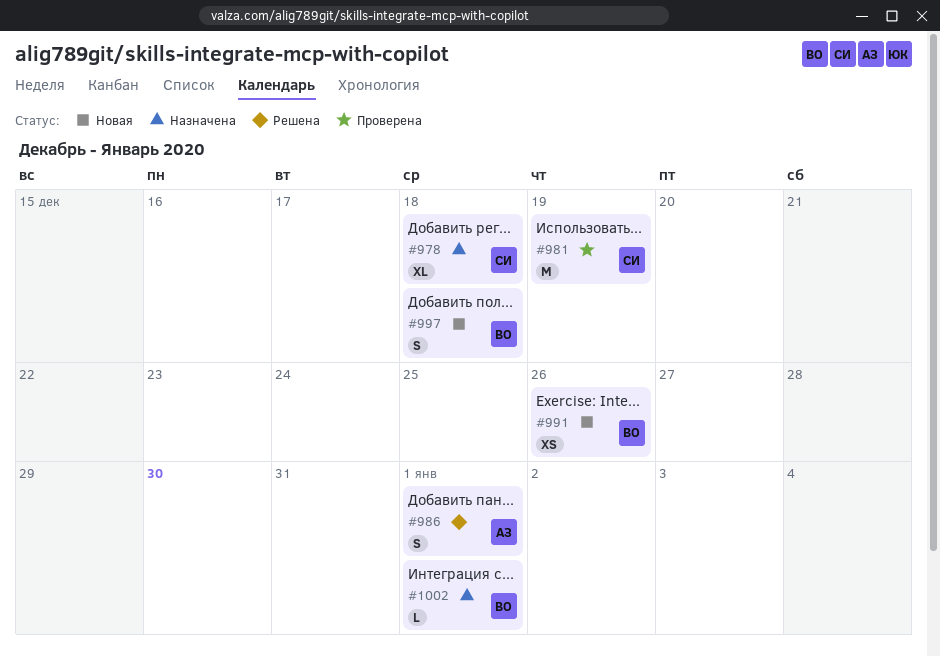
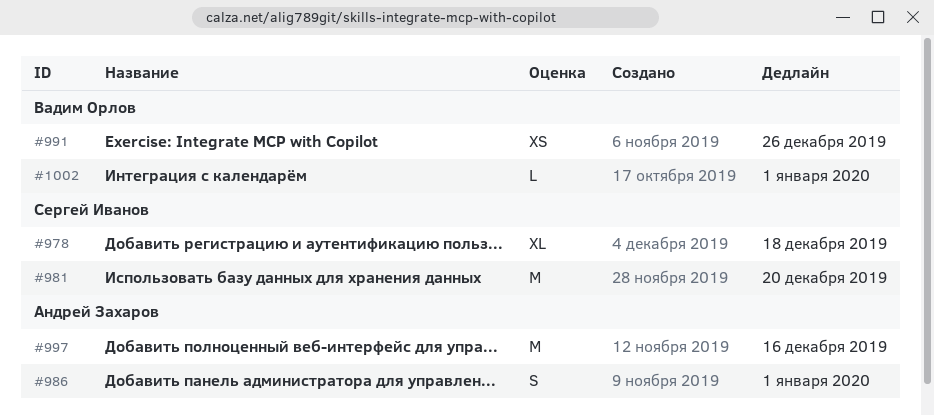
#981, due: Dec 19 -> Dec 20
#997, owner: Вадим Орлов -> Андрей Захаров
#997, estimate: S -> M
#997, due: Dec 18 -> Dec 16

